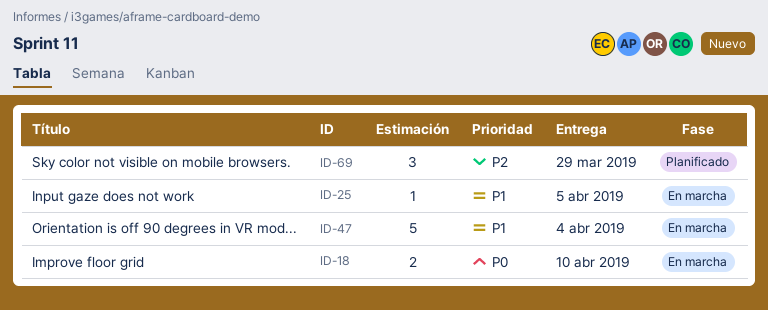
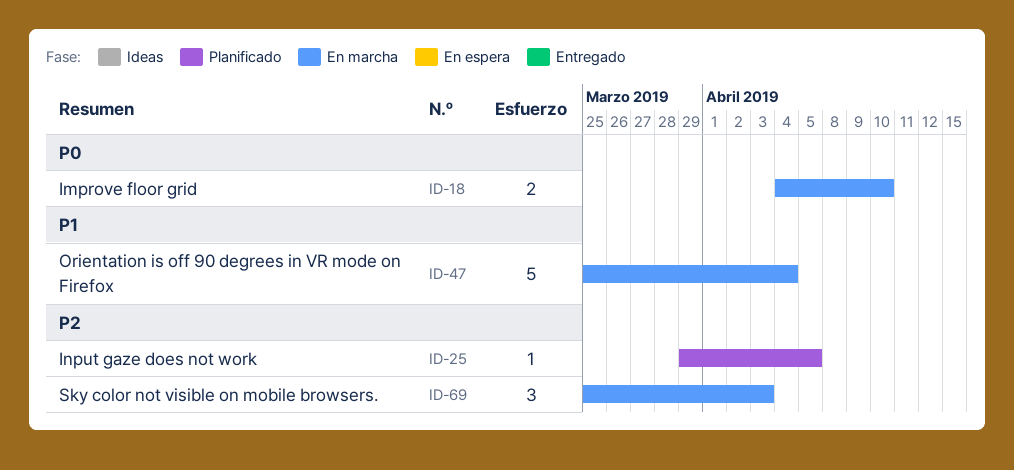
ID-25, status: En marcha -> Planificado
ID-25, priority: P1 -> P2
ID-69, status: Planificado -> En marcha
ID-69, due: Mar 29 -> Apr 3

